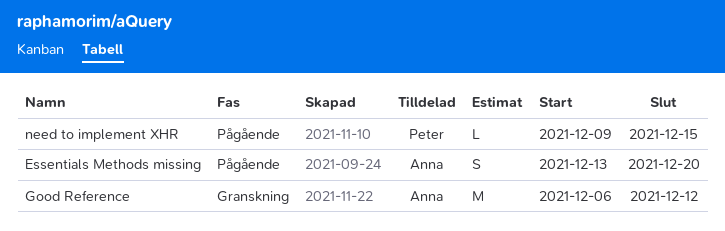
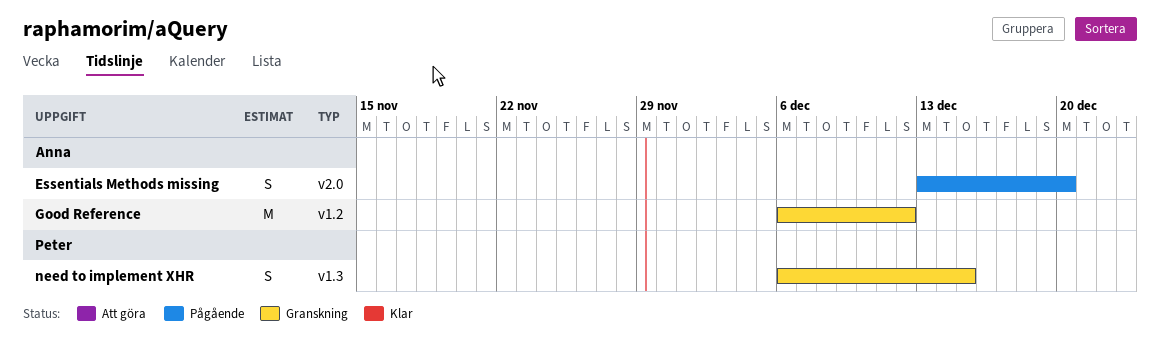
need to implement XHR, status: Pågående -> Granskning
need to implement XHR, estimate: L -> S
need to implement XHR, start: Dec 9 -> Dec 6

